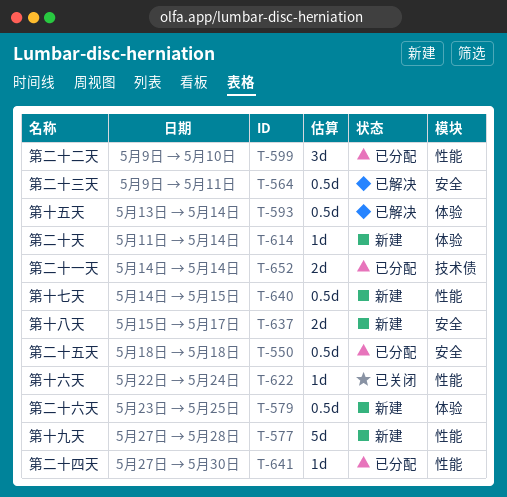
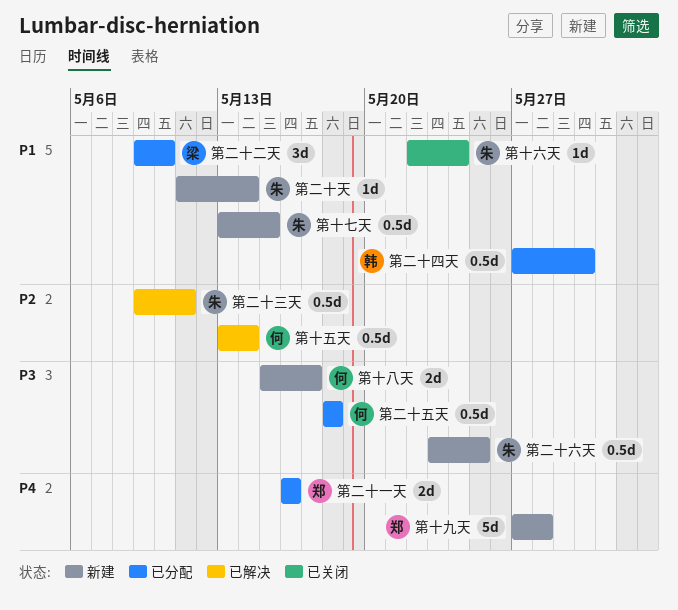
第二十一天, start: May 14 -> May 16
第二十一天, due: May 14 -> May 16
第二十四天, estimate: 1d -> 0.5d
第十七天, start: May 14 -> May 13

